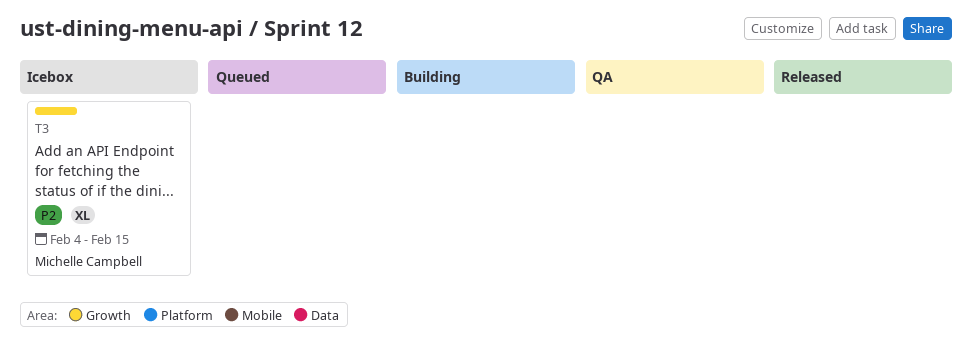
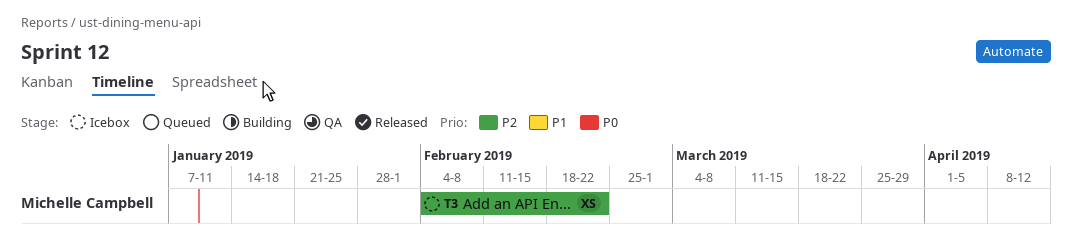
T3, estimate: XL -> XS
T3, due: Feb 15 -> Feb 22

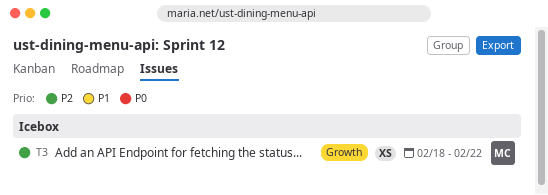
T3, start: Feb 4 -> Feb 18

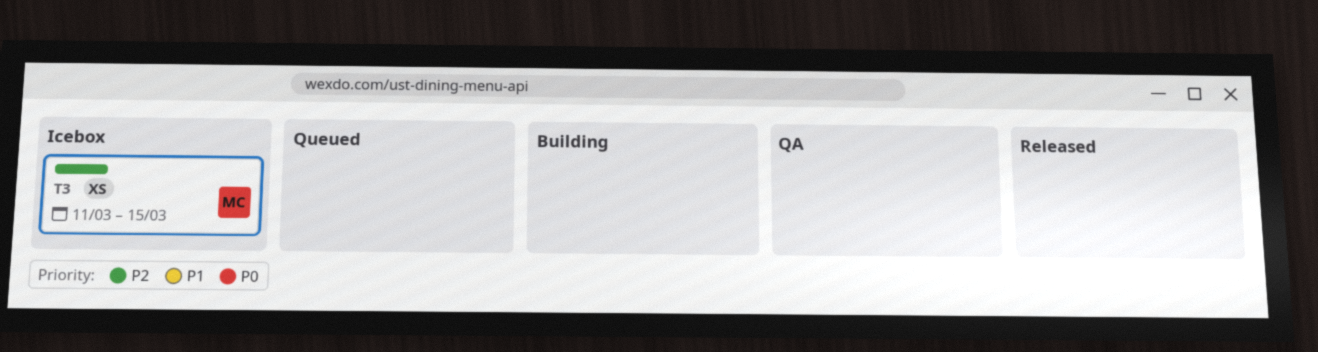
T3, start: Feb 18 -> Mar 11
T3, due: Feb 22 -> Mar 15

